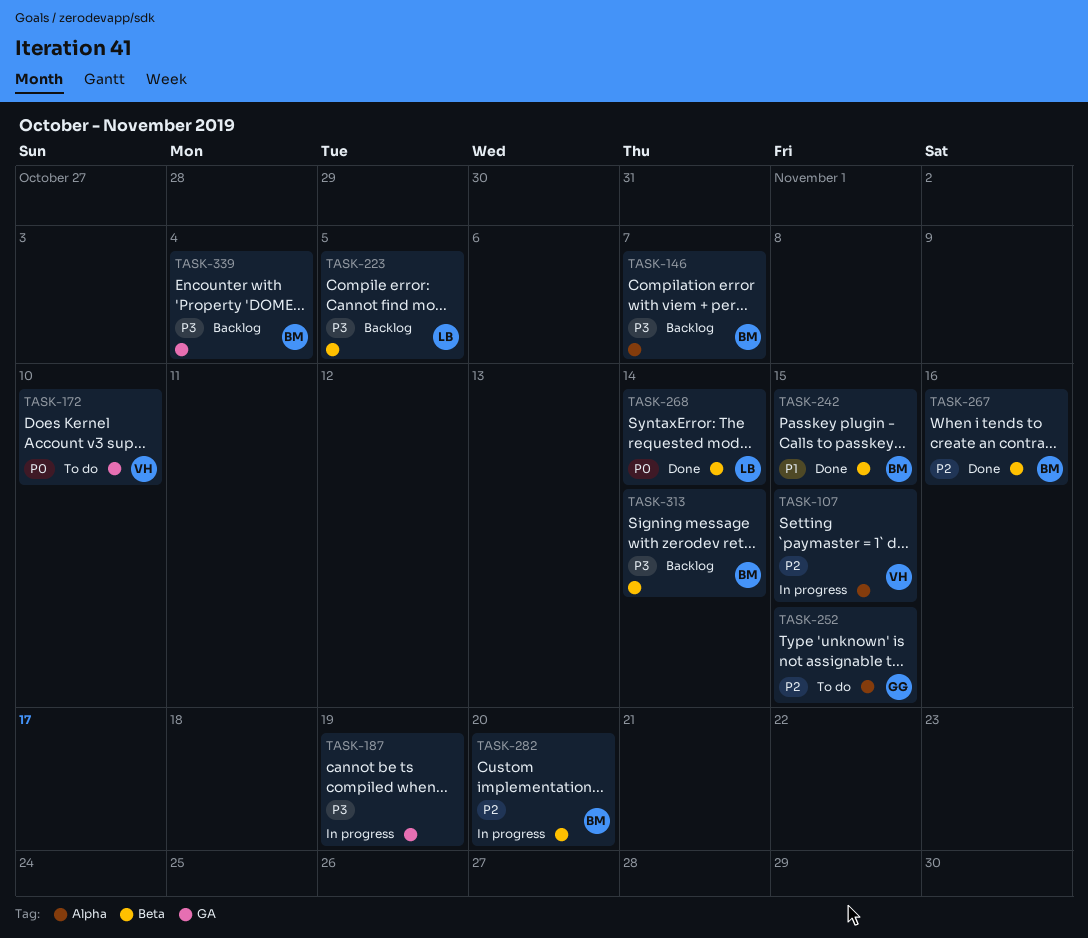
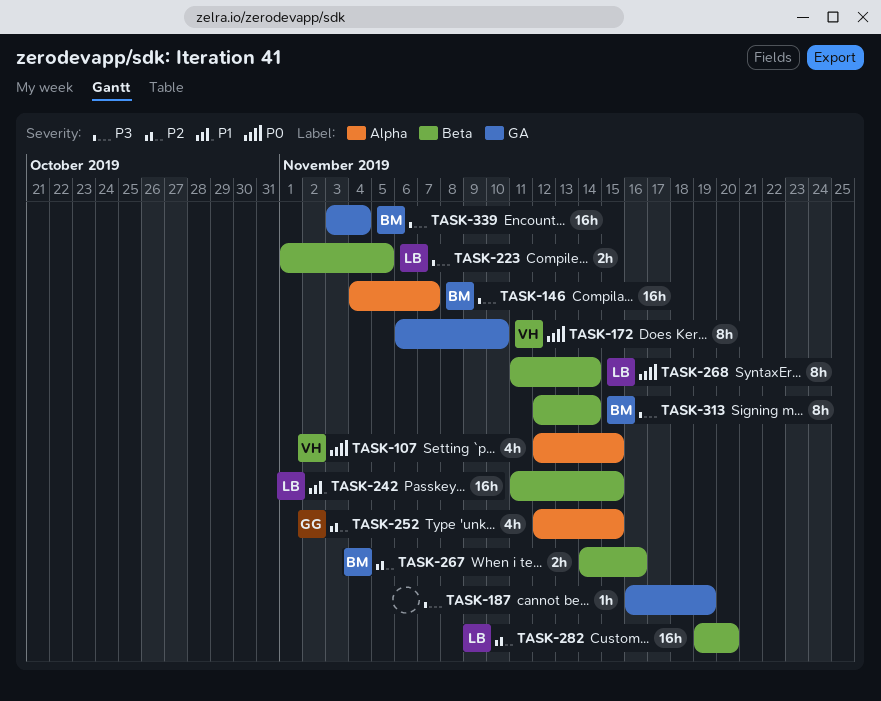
TASK-107, priority: P2 -> P0
TASK-242, owner: BM -> LB
TASK-282, owner: BM -> LB

